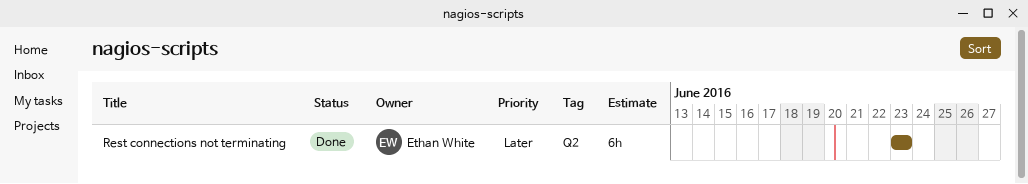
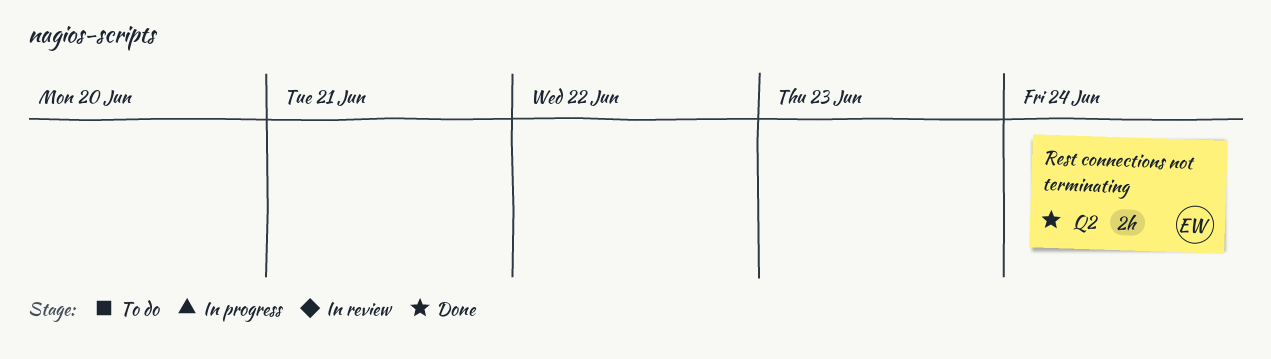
Rest connections not terminating, estimate: 6h -> 2h
Rest connections not terminating, due: Jun 23 -> Jun 24

